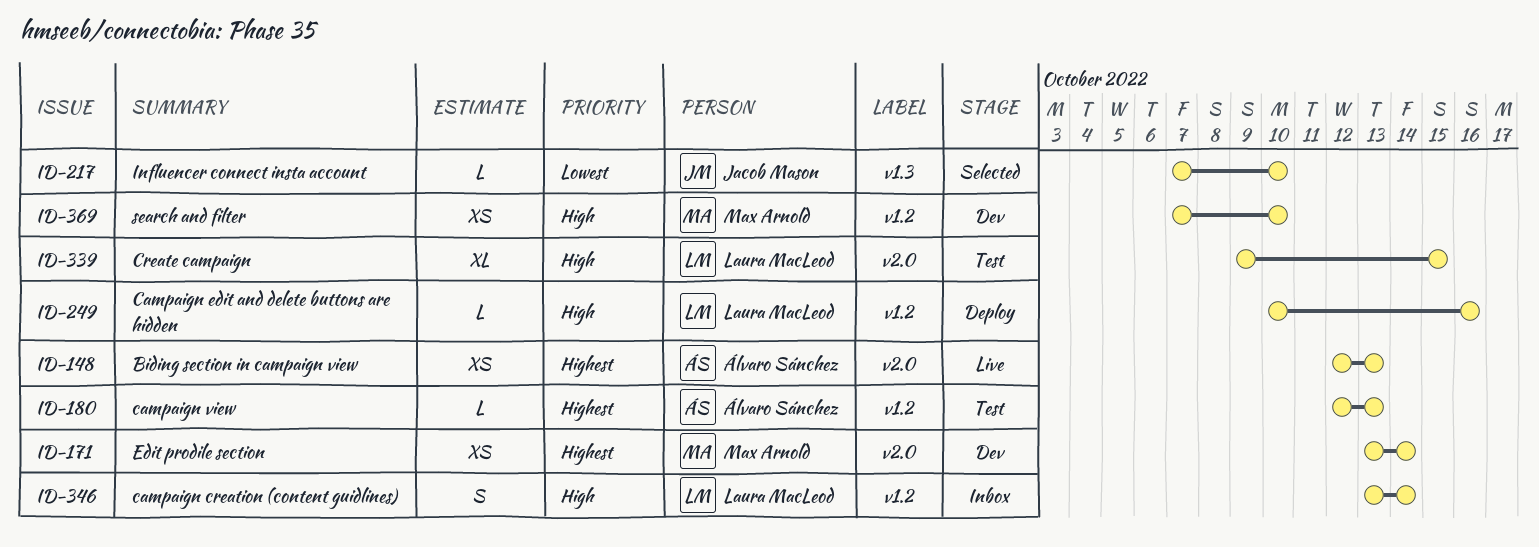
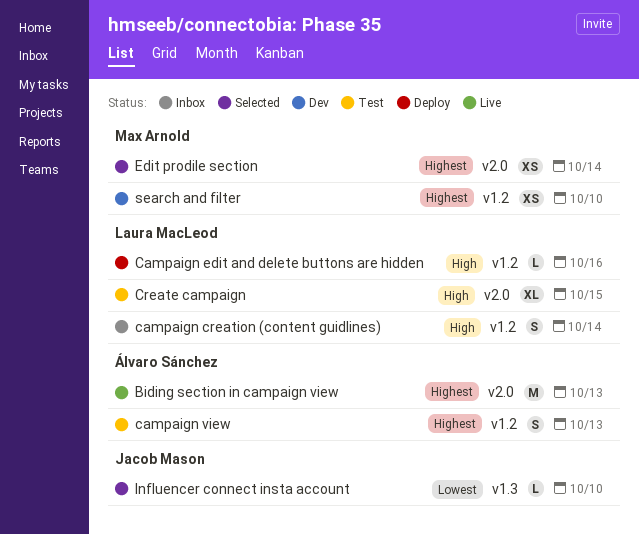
Biding section in campaign view, estimate: XS -> M
campaign view, estimate: L -> S
Edit prodile section, status: Dev -> Selected
search and filter, priority: High -> Highest

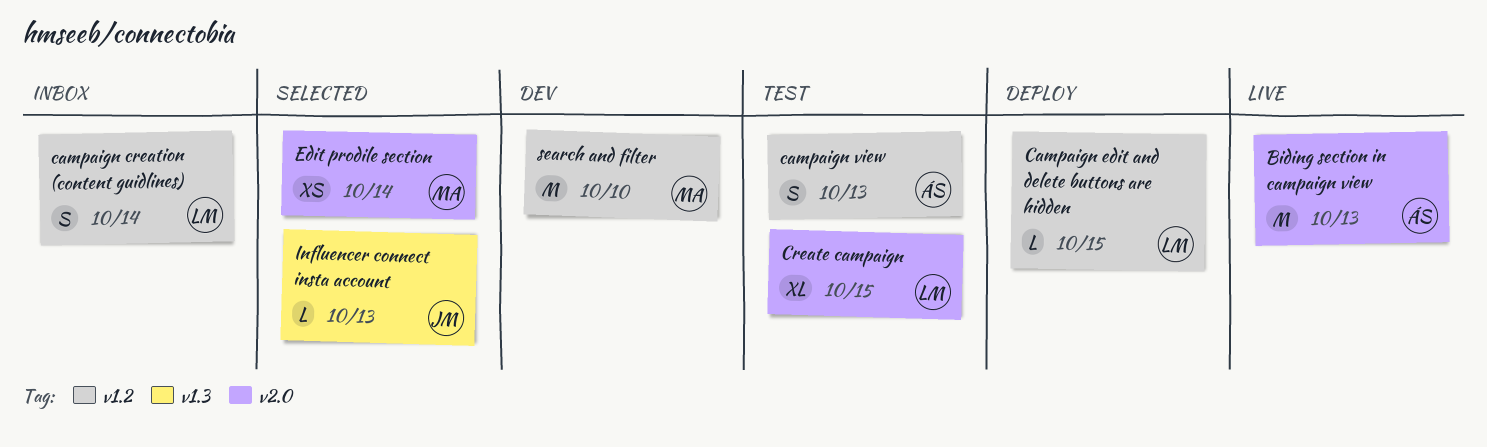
Campaign edit and delete buttons are hidden, due: Oct 16 -> Oct 15
Influencer connect insta account, due: Oct 10 -> Oct 13
search and filter, estimate: XS -> M

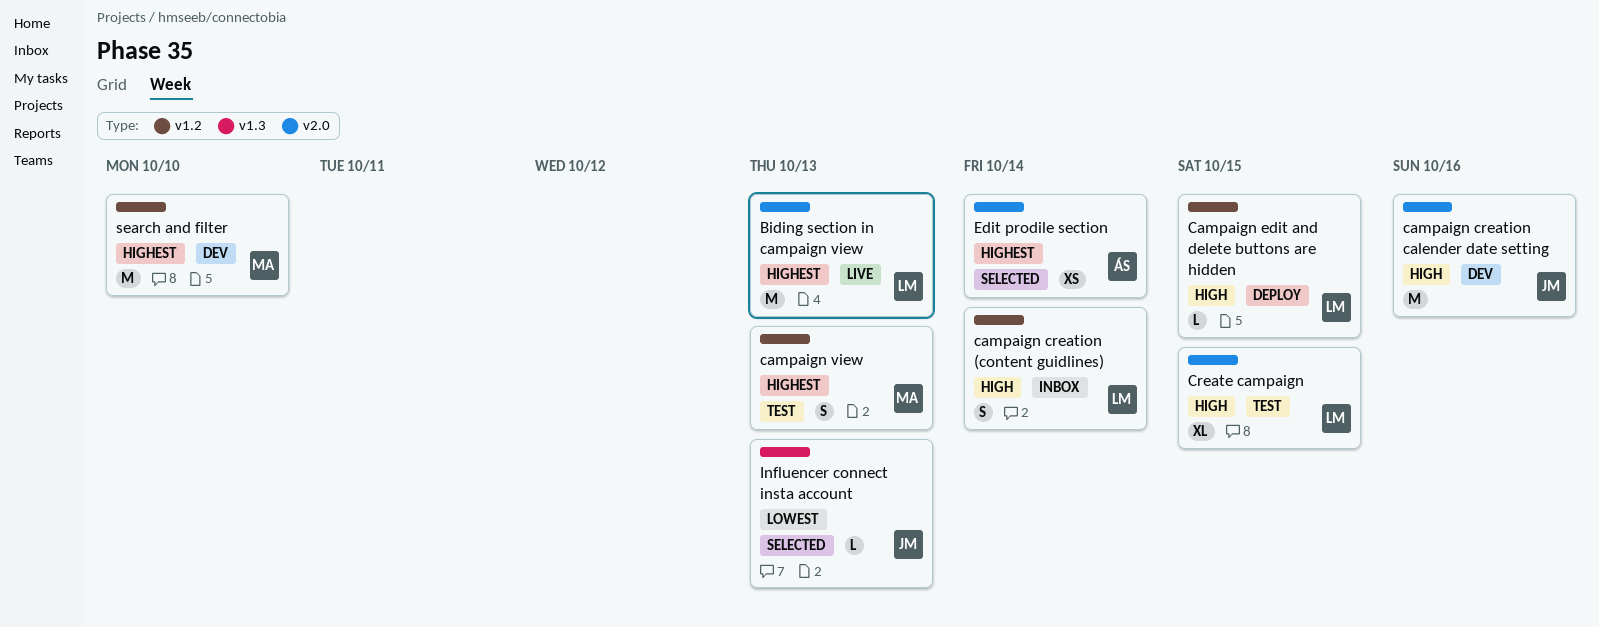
Biding section in campaign view, owner: ÁS -> LM
campaign creation calender date setting: none -> present
campaign view, owner: ÁS -> MA
Edit prodile section, owner: MA -> ÁS

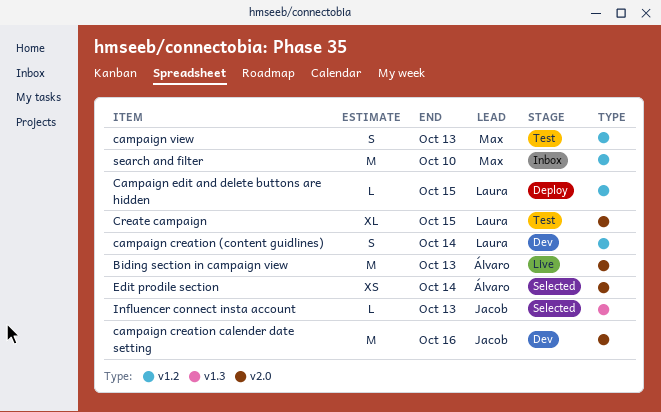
Biding section in campaign view, owner: Laura -> Álvaro
campaign creation (content guidlines), status: Inbox -> Dev
search and filter, status: Dev -> Inbox

